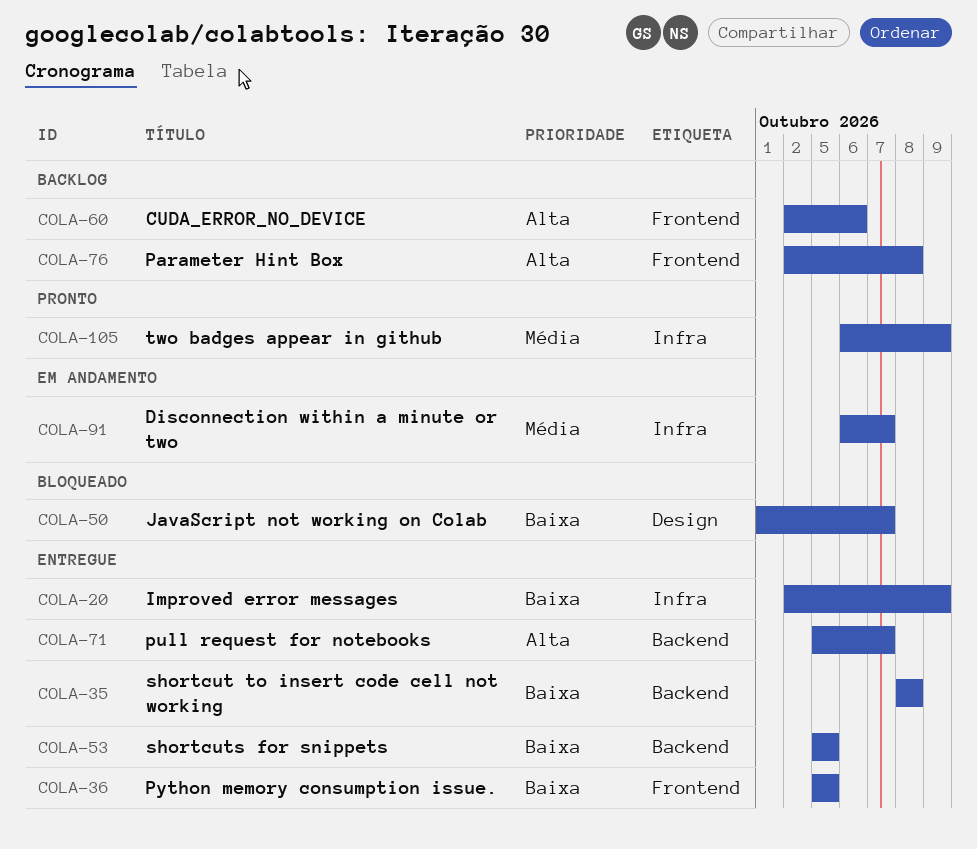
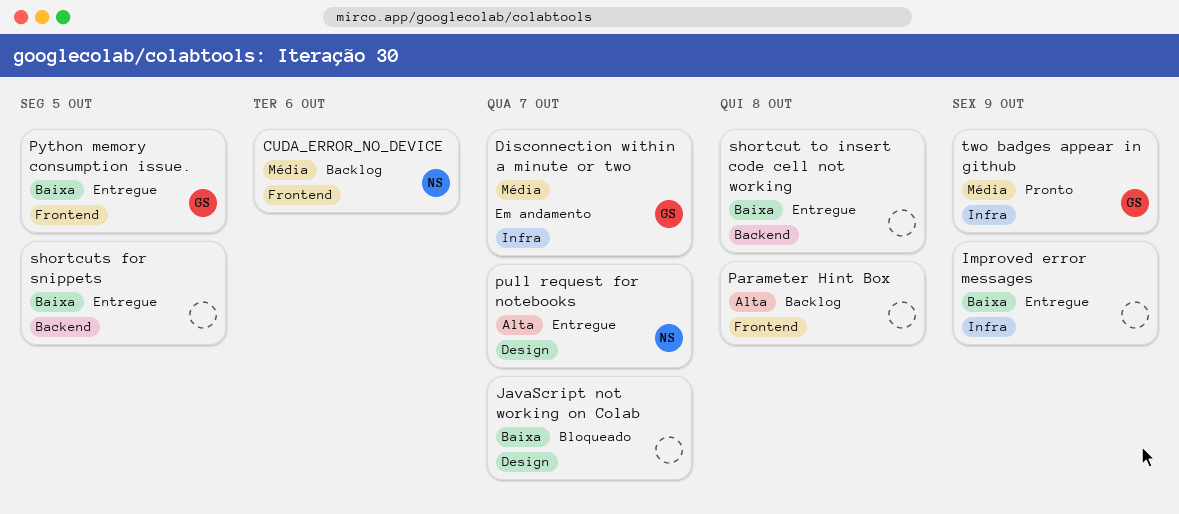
CUDA_ERROR_NO_DEVICE, priority: Alta -> Média
pull request for notebooks, label: Backend -> Design

